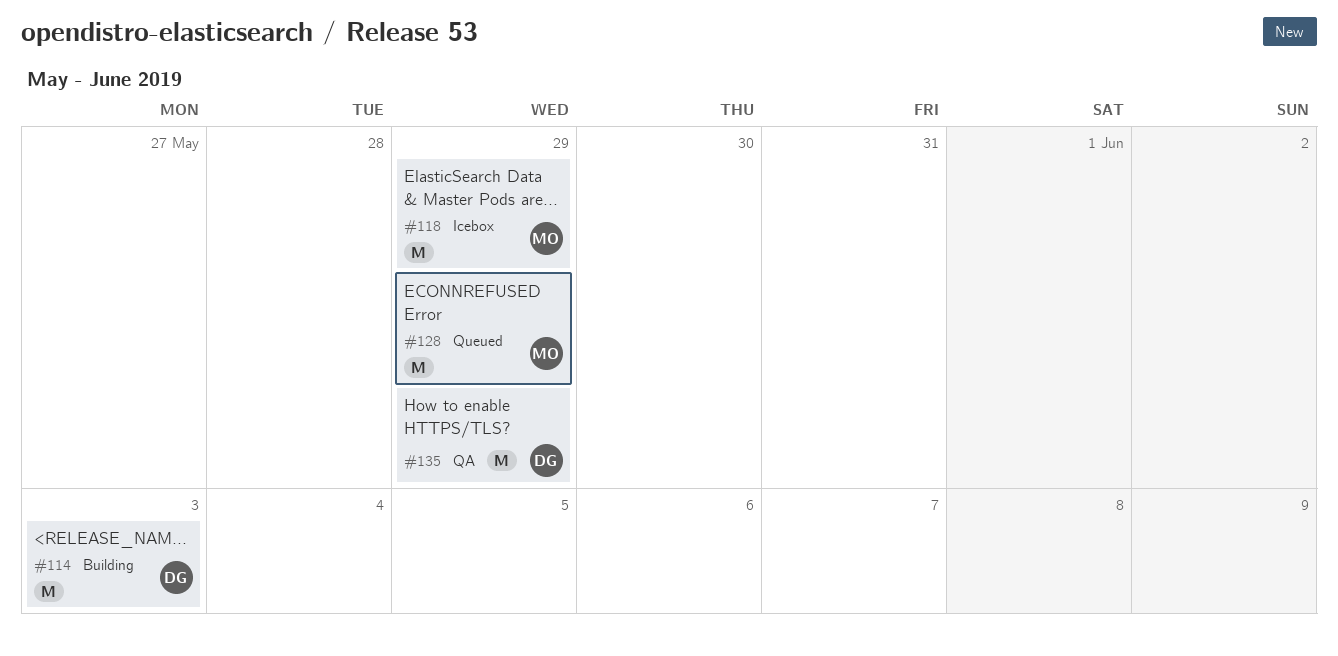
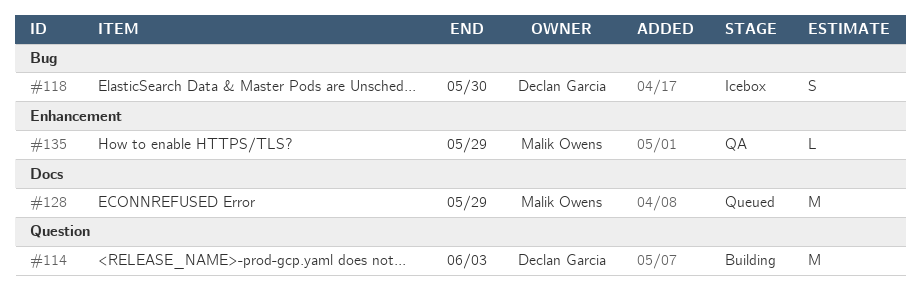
#118, owner: Malik Owens -> Declan Garcia
#118, estimate: M -> S
#118, due: May 29 -> May 30
#135, owner: Declan Garcia -> Malik Owens
#135, estimate: M -> L

